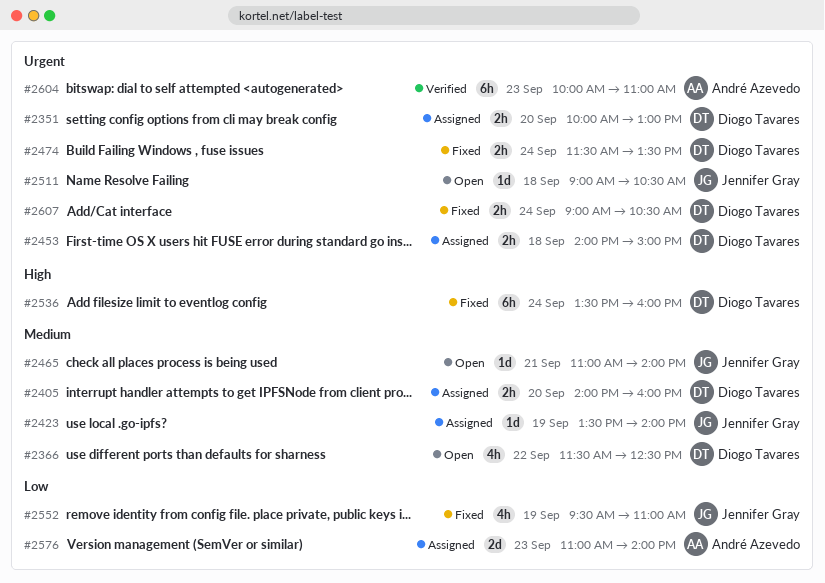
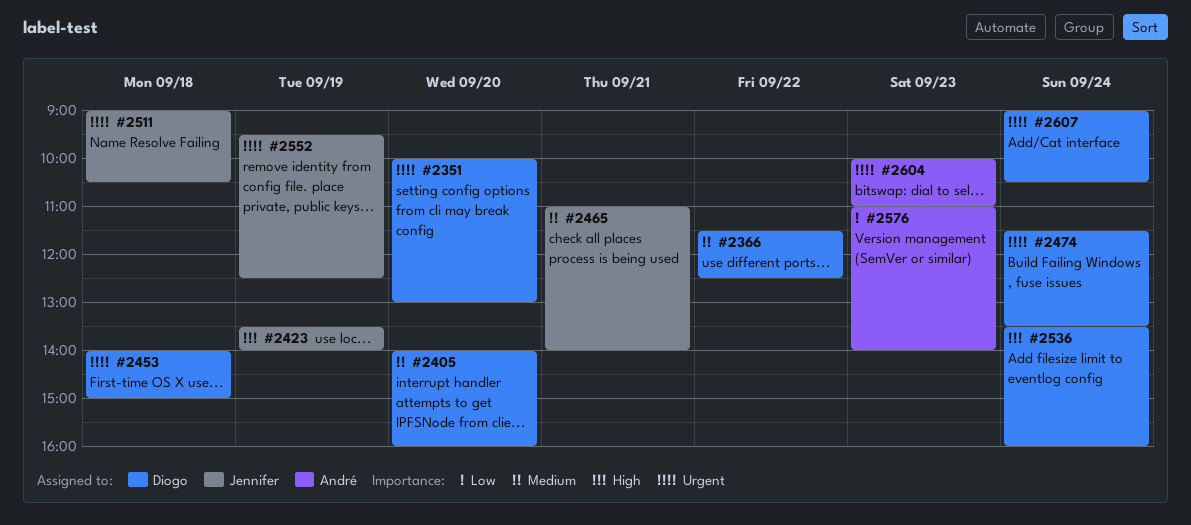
#2423, priority: Medium -> High
#2552, priority: Low -> Urgent
#2552, ends: 11:00 -> 12:30

